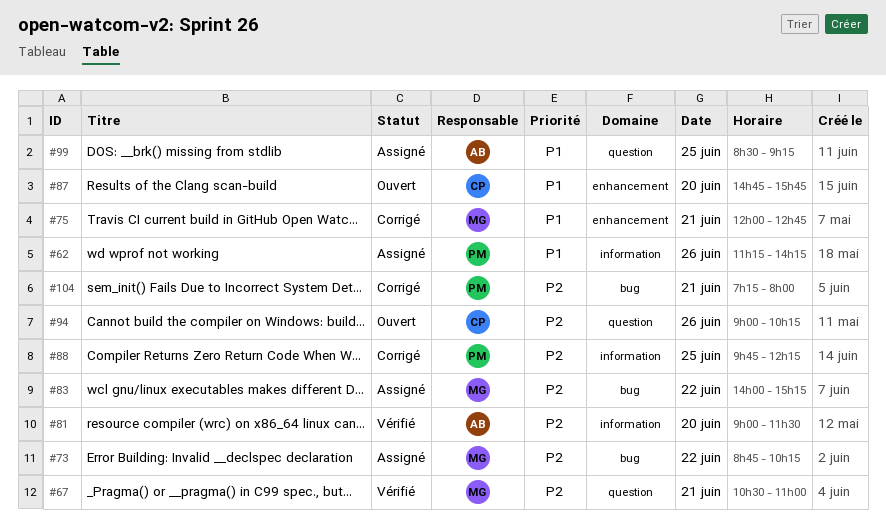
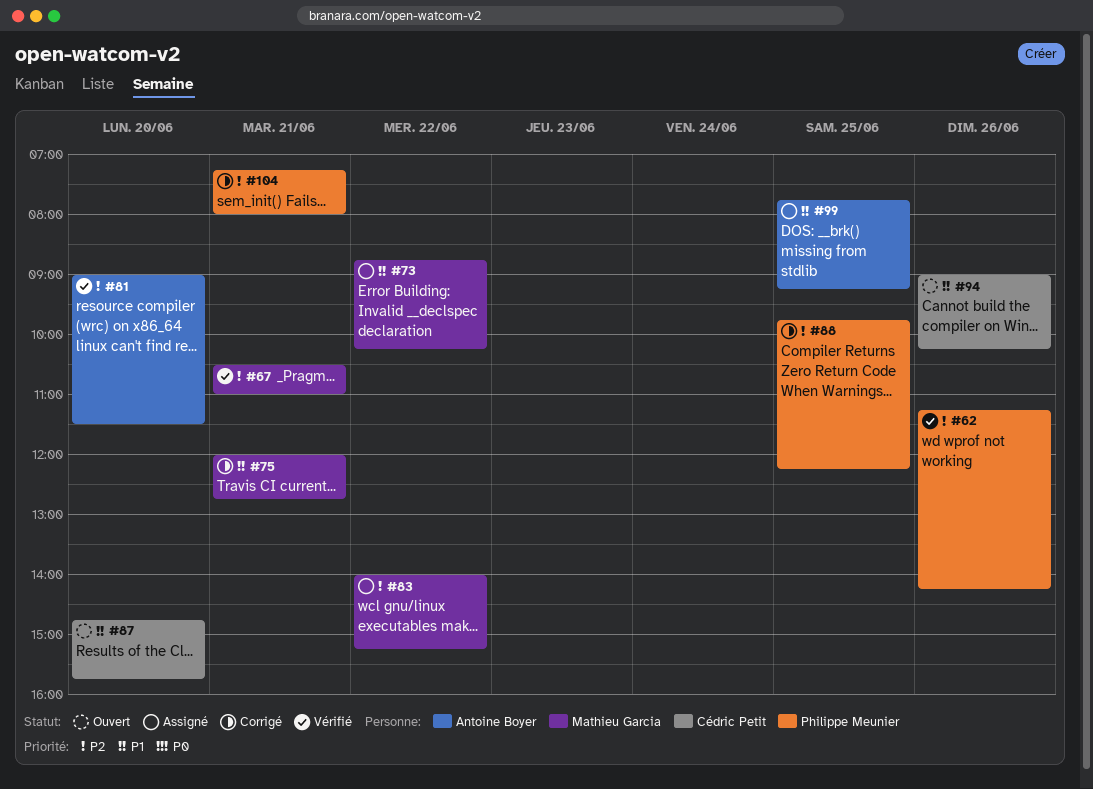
#62, status: Assigné -> Vérifié
#62, priority: P1 -> P2
#73, priority: P2 -> P1
#94, priority: P2 -> P1
#99, begins: 08:30 -> 07:45

